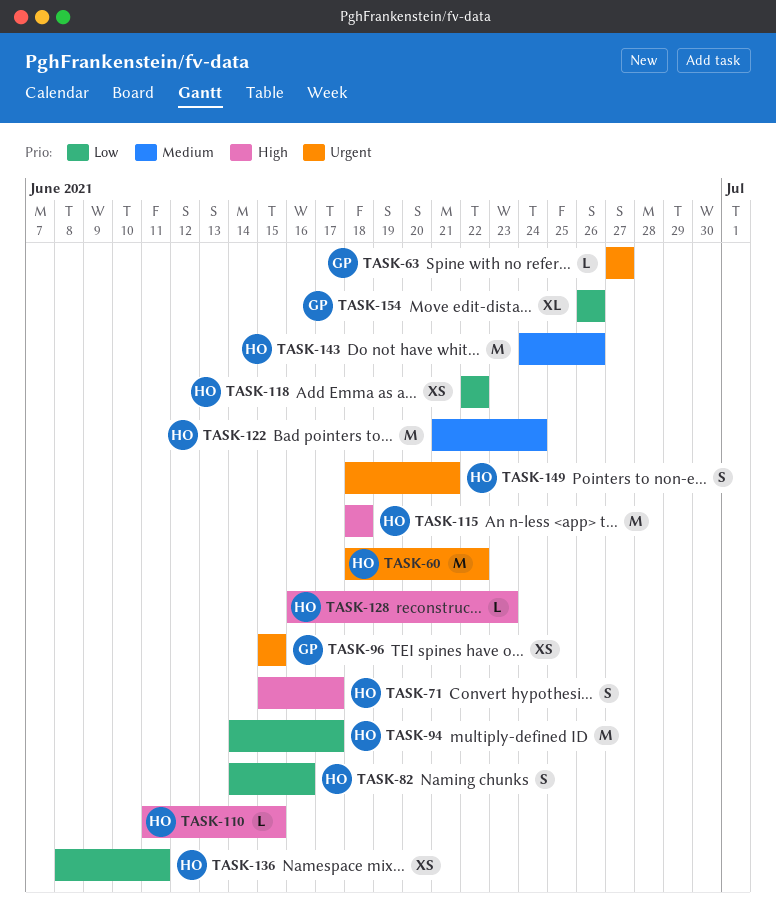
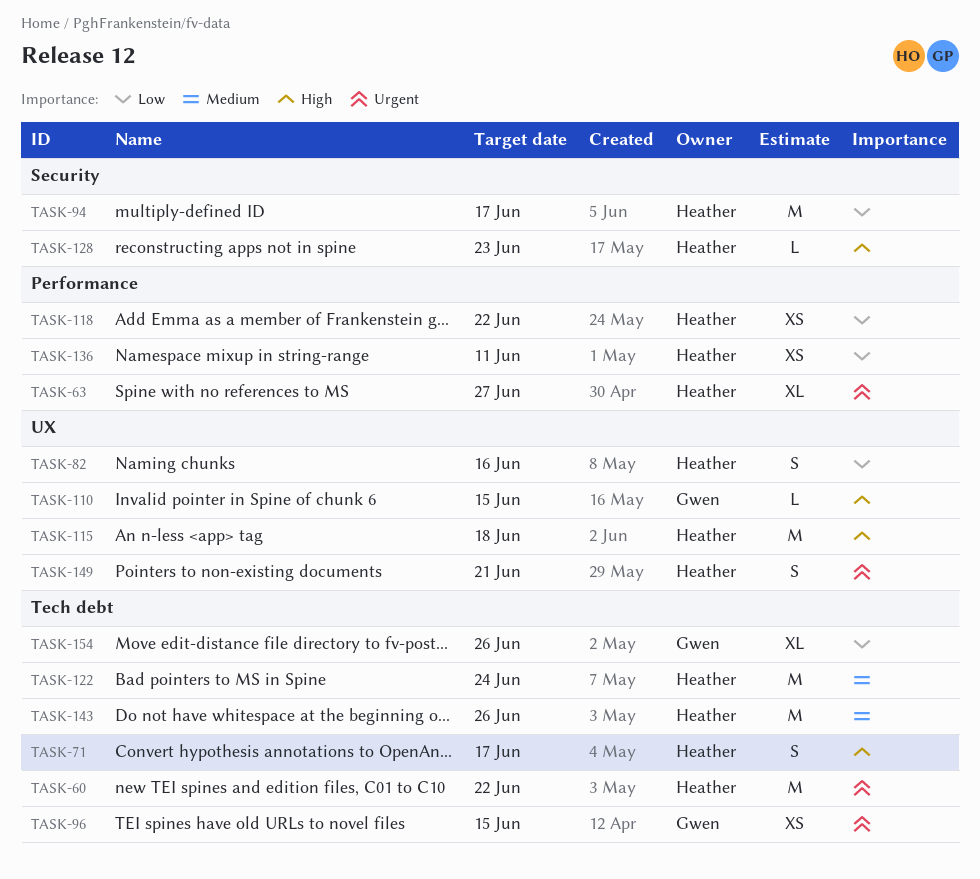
TASK-63, owner: Gwen -> Heather
TASK-63, estimate: L -> XL
TASK-110, owner: Heather -> Gwen

